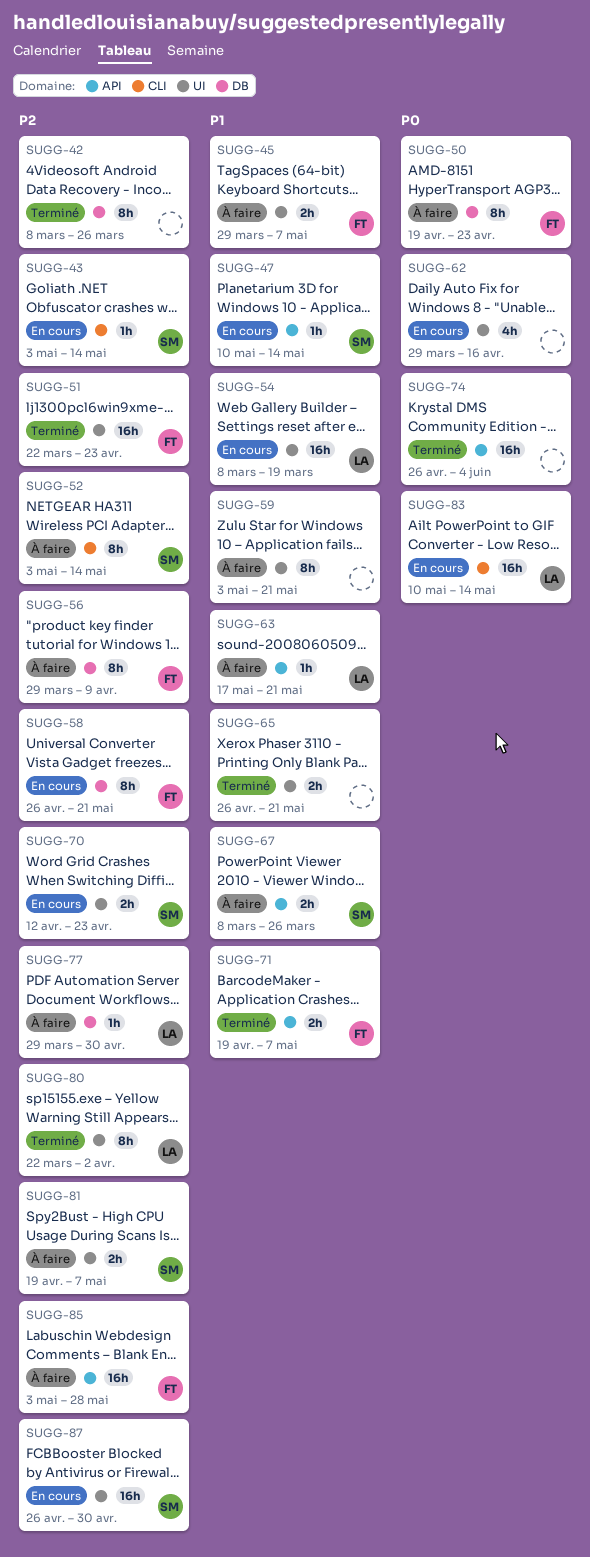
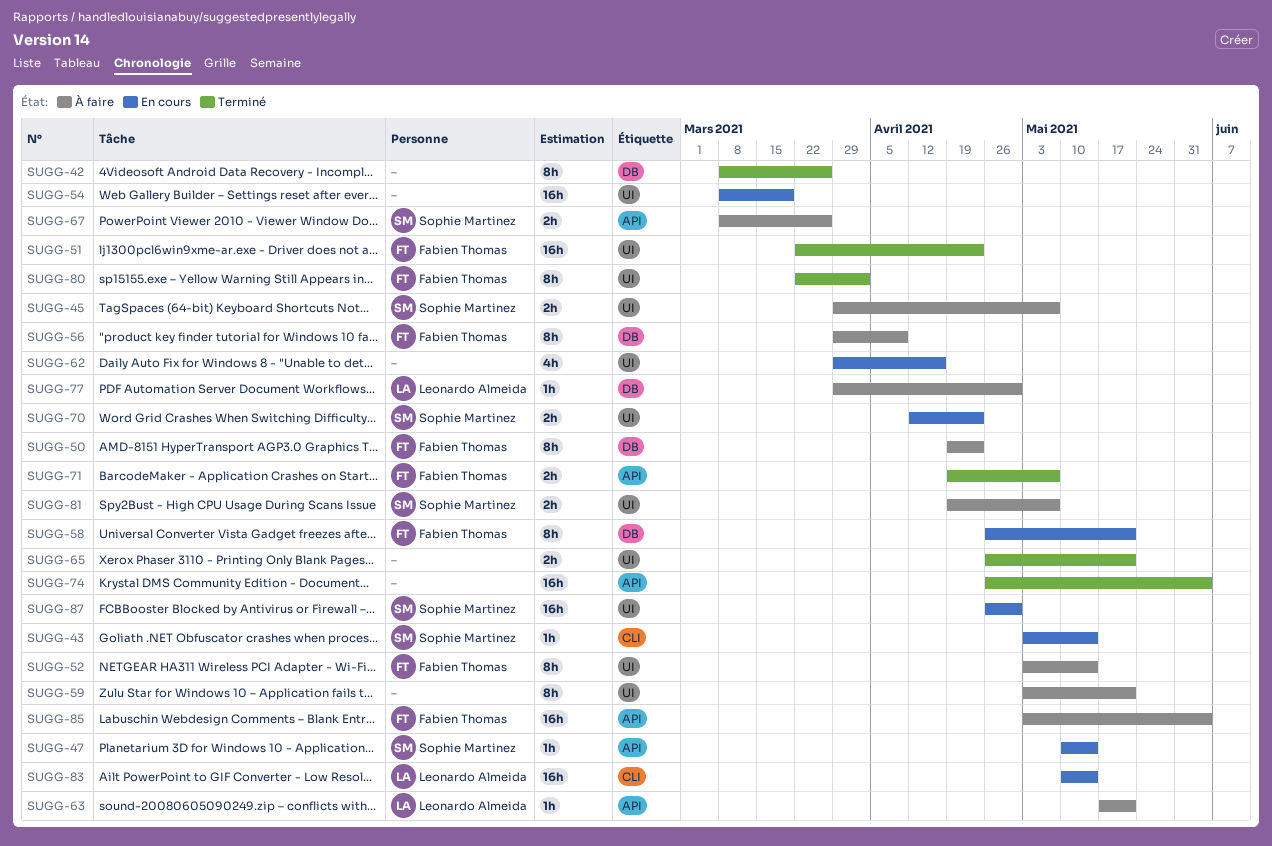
SUGG-45, owner: Fabien Thomas -> Sophie Martinez
SUGG-52, owner: Sophie Martinez -> Fabien Thomas
SUGG-52, label: CLI -> UI
SUGG-54, owner: Leonardo Almeida -> none
SUGG-80, owner: Leonardo Almeida -> Fabien Thomas
SUGG-85, due: May 28 -> Jun 4

